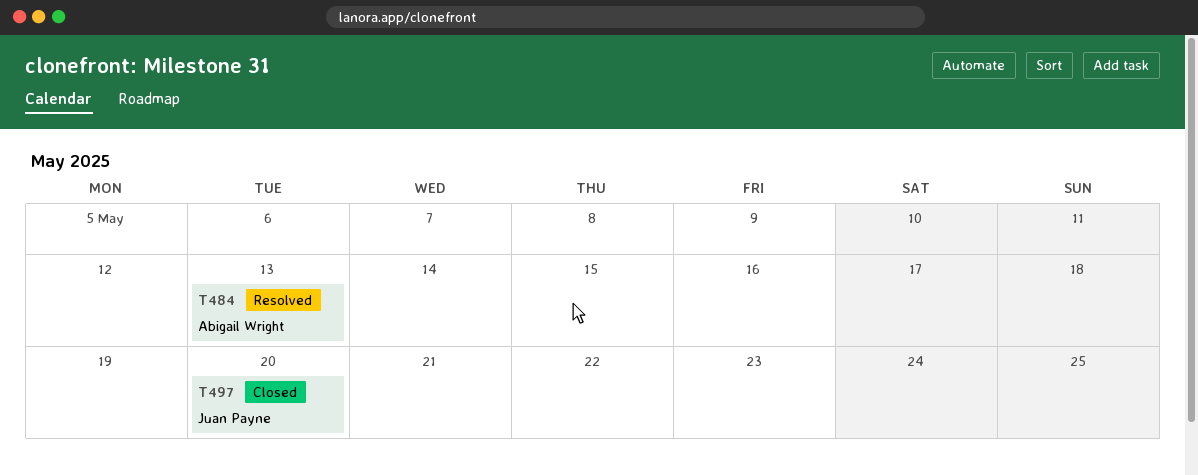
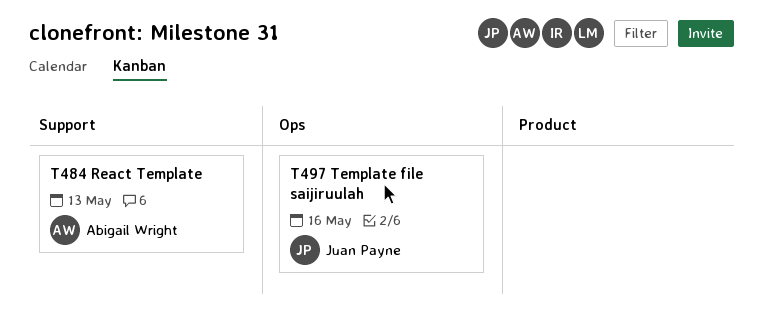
T497, due: May 20 -> May 16

